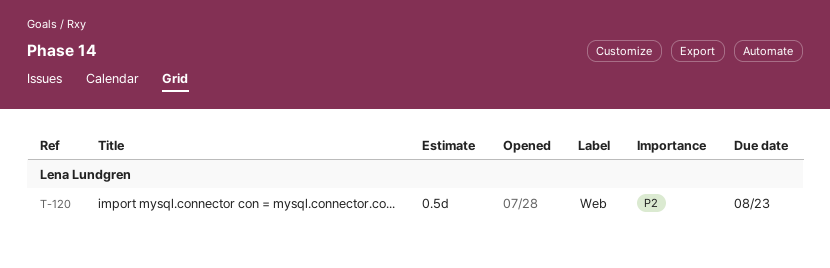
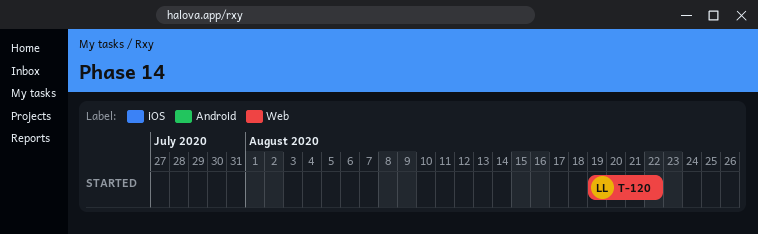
T-120, due: Aug 23 -> Aug 22

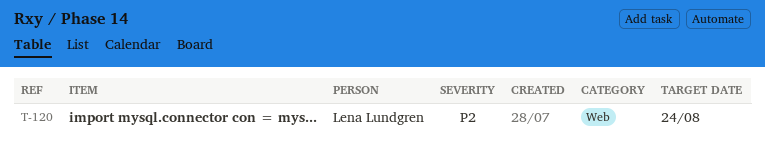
T-120, due: Aug 22 -> Aug 24

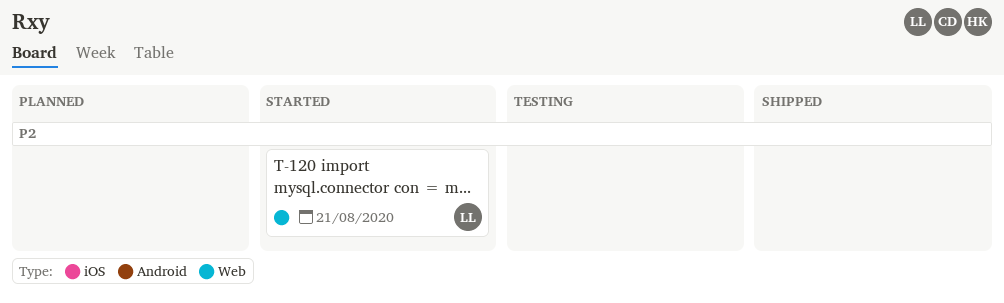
T-120, due: Aug 24 -> Aug 21

